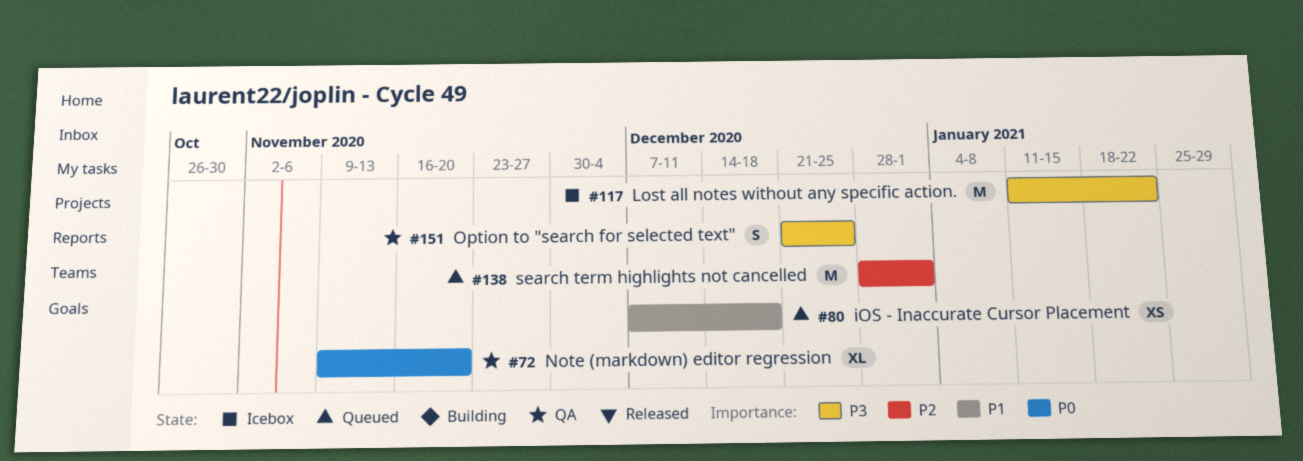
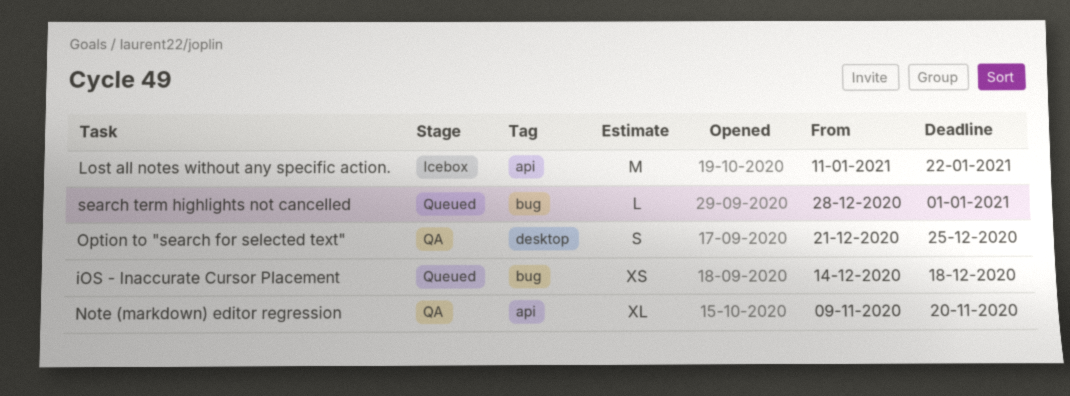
iOS - Inaccurate Cursor Placement, start: Dec 7 -> Dec 14
search term highlights not cancelled, estimate: M -> L

